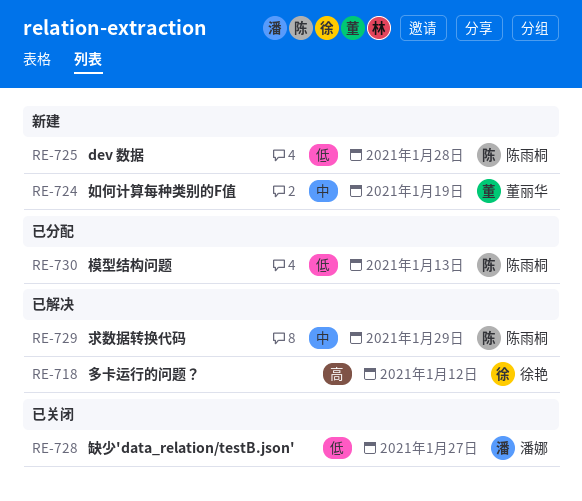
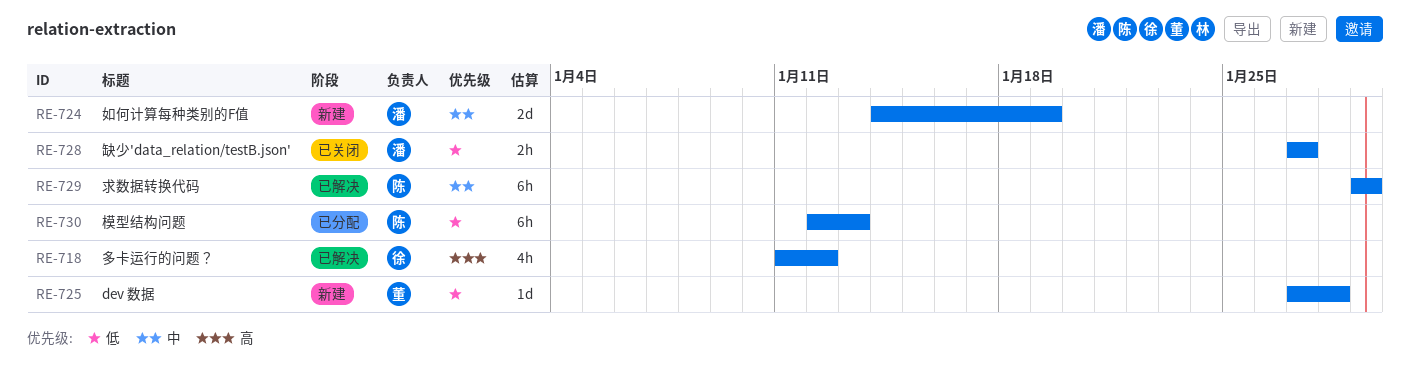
RE-724, owner: 董丽华 -> 潘娜
RE-725, owner: 陈雨桐 -> 董丽华

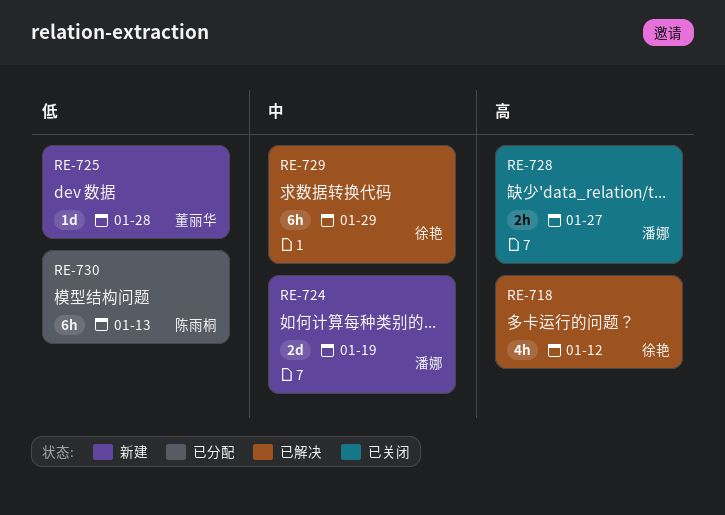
RE-728, priority: 低 -> 高
RE-729, owner: 陈雨桐 -> 徐艳

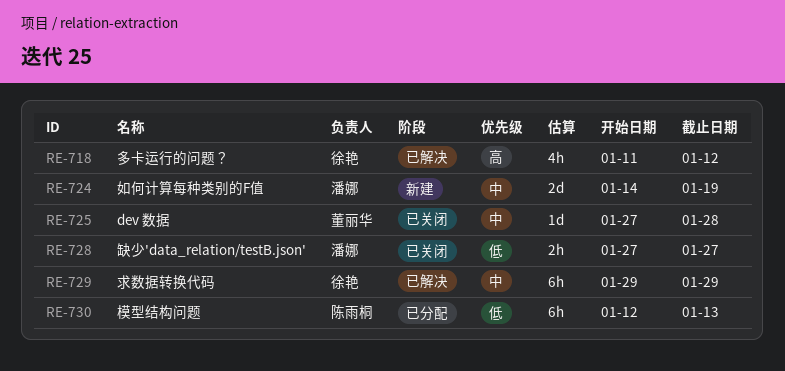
RE-725, status: 新建 -> 已关闭
RE-725, priority: 低 -> 中
RE-728, priority: 高 -> 低

